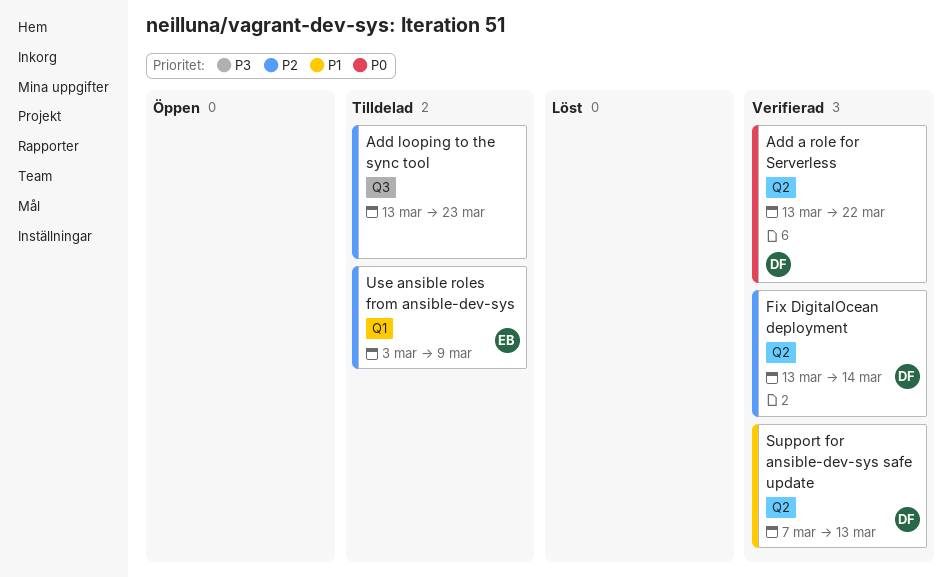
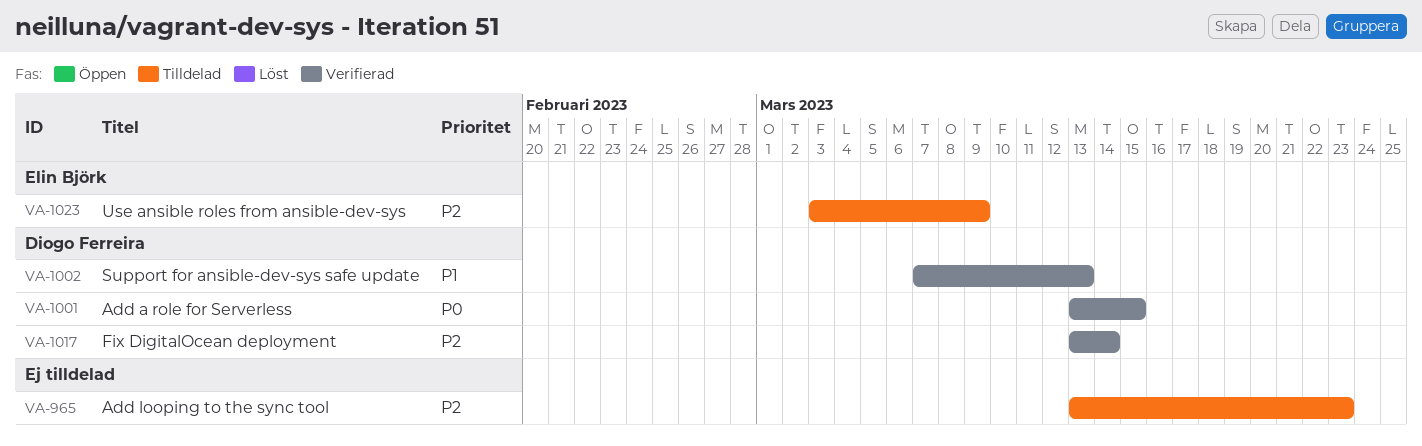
Add a role for Serverless, due: Mar 22 -> Mar 15

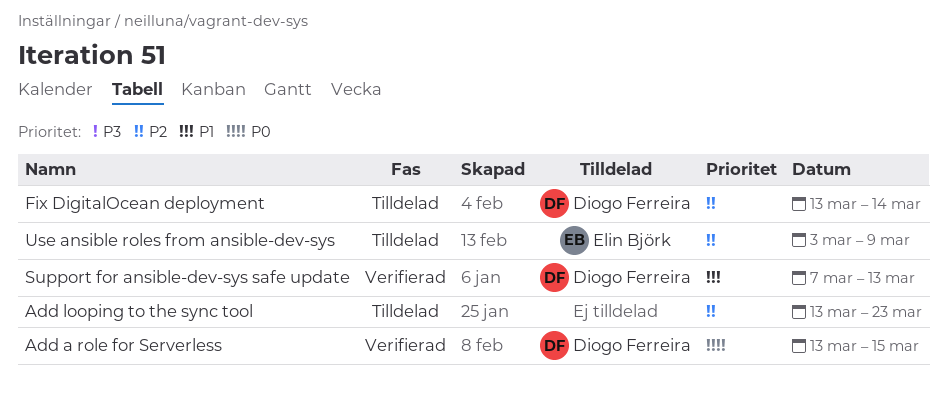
Fix DigitalOcean deployment, status: Verifierad -> Tilldelad

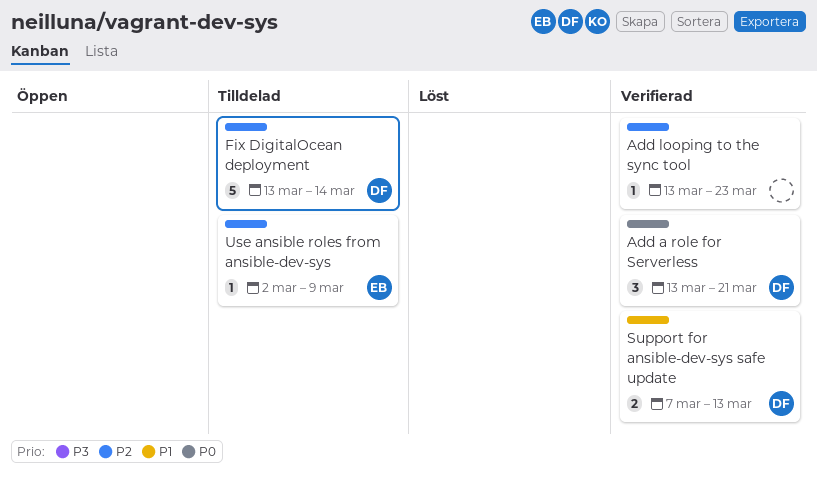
Add a role for Serverless, due: Mar 15 -> Mar 21
Add looping to the sync tool, status: Tilldelad -> Verifierad
Use ansible roles from ansible-dev-sys, start: Mar 3 -> Mar 2

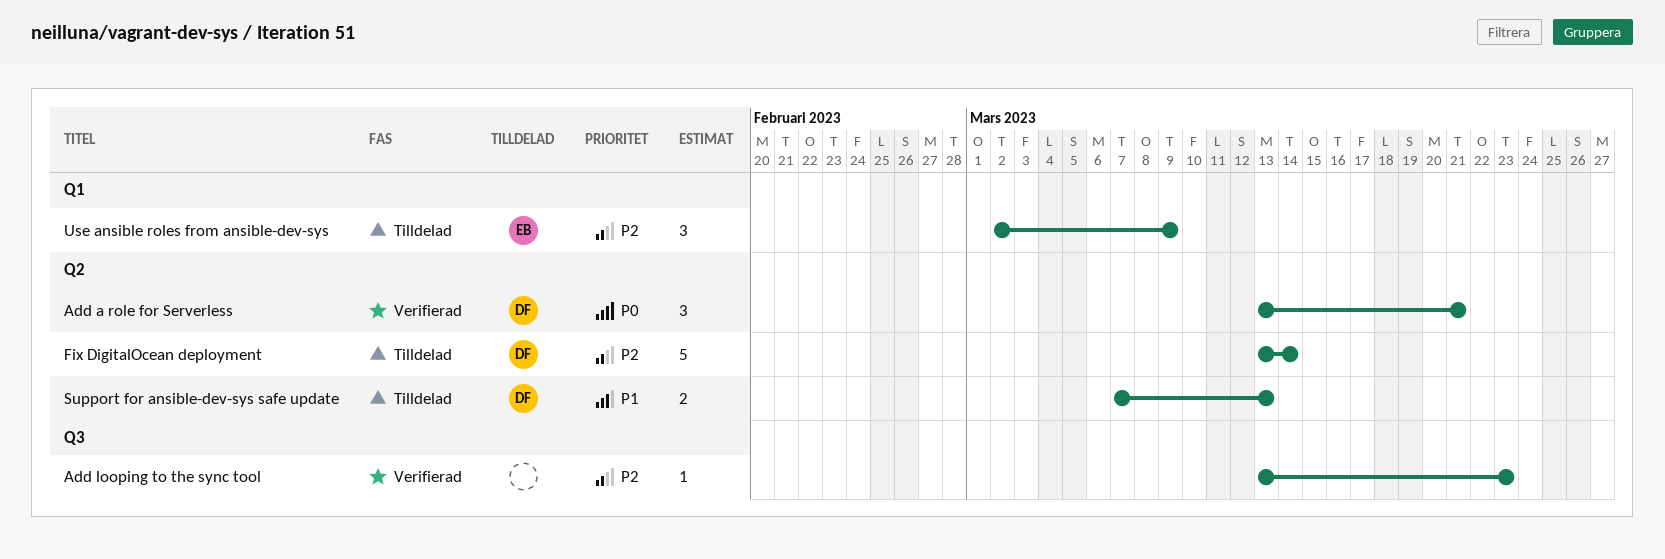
Support for ansible-dev-sys safe update, status: Verifierad -> Tilldelad
Use ansible roles from ansible-dev-sys, estimate: 1 -> 3

